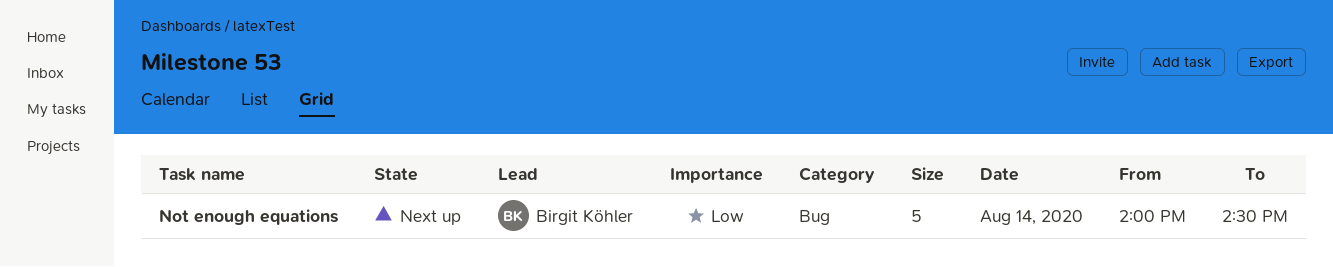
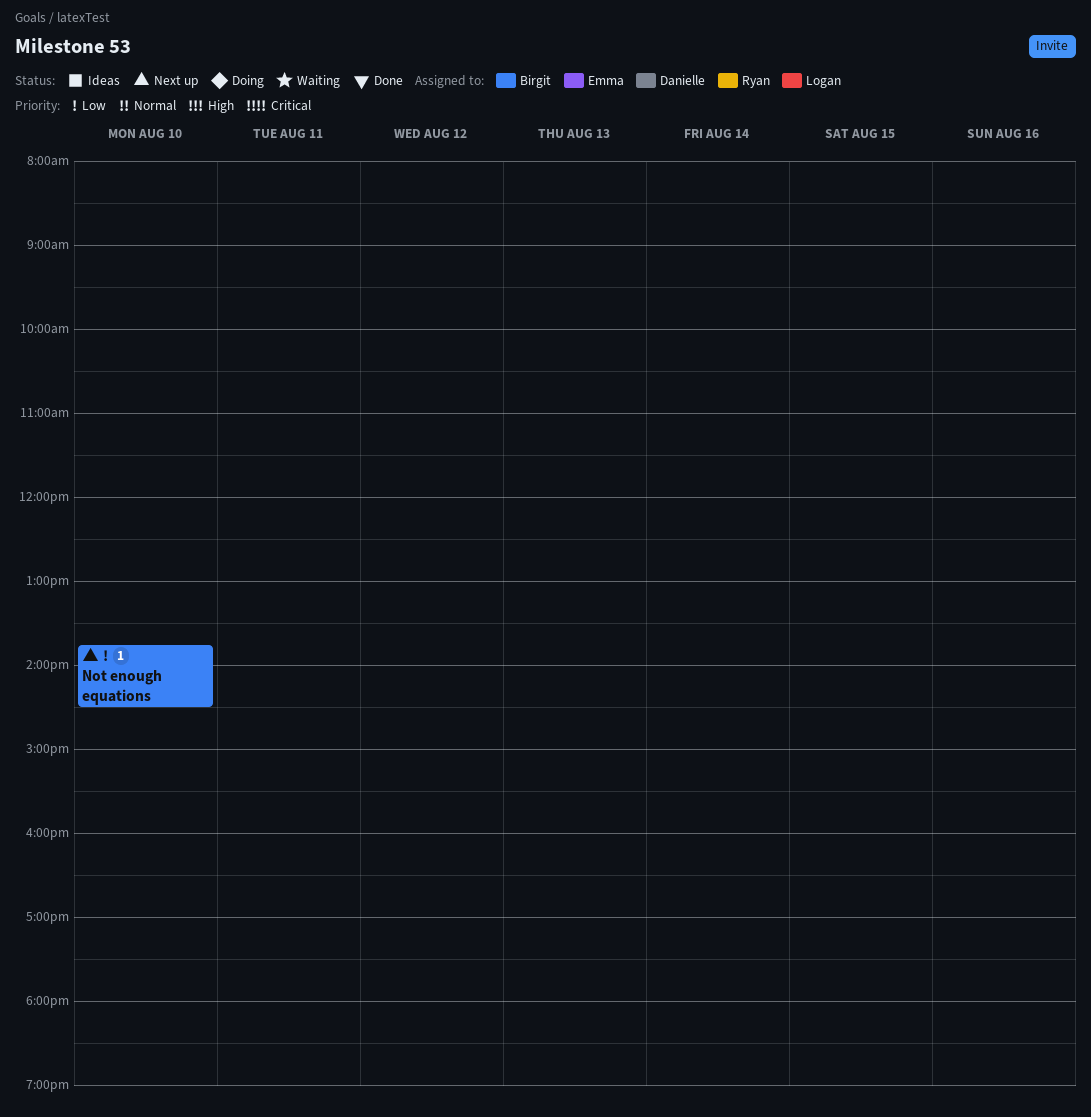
Not enough equations, estimate: 5 -> 1
Not enough equations, day: Aug 14 -> Aug 10
Not enough equations, begins: 14:00 -> 13:45

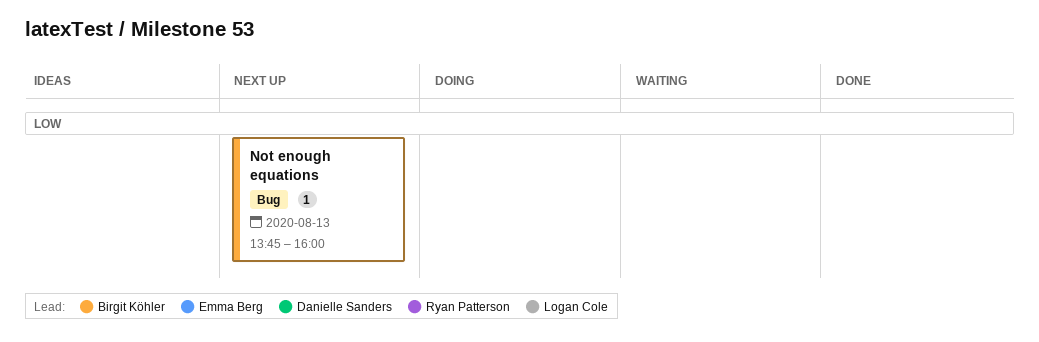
Not enough equations, day: Aug 10 -> Aug 13
Not enough equations, ends: 14:30 -> 16:00

